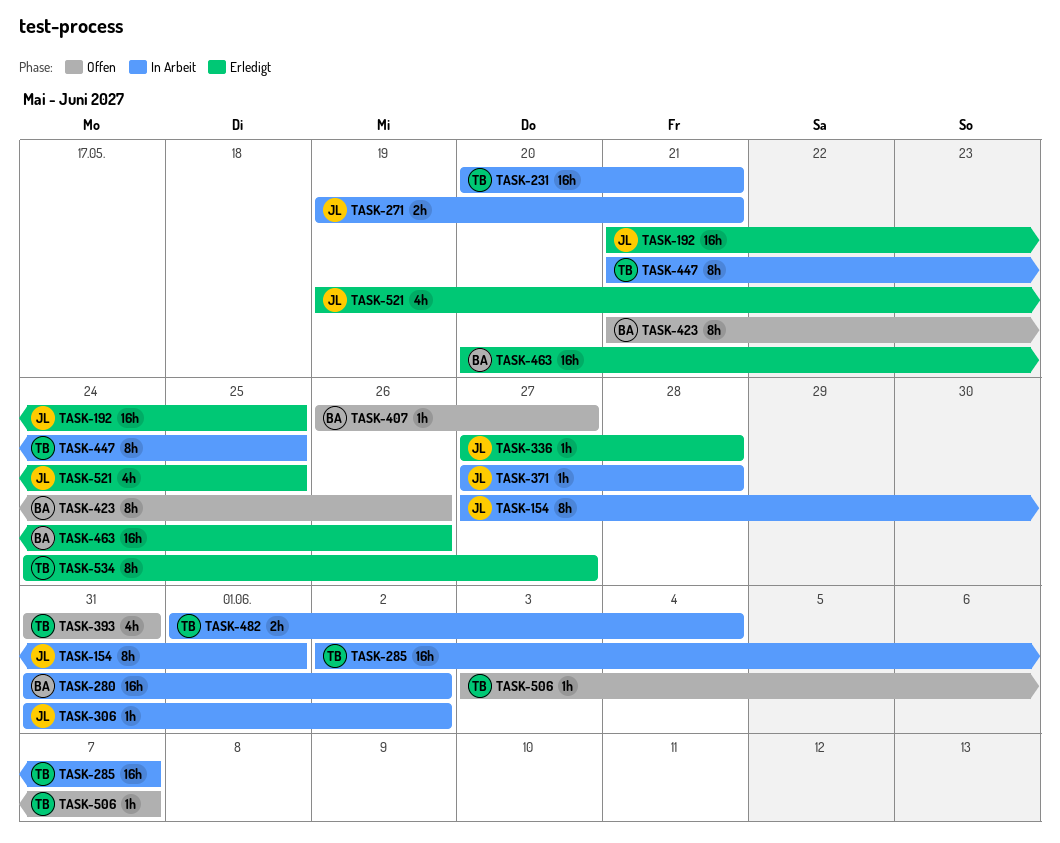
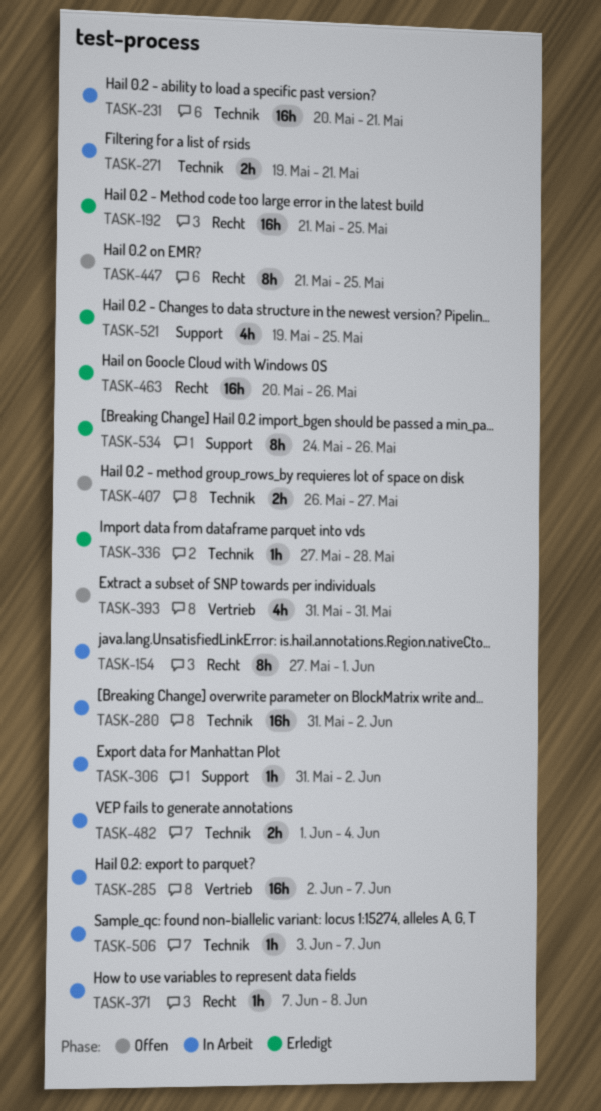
TASK-371, start: May 27 -> Jun 7
TASK-371, due: May 28 -> Jun 8
TASK-407, estimate: 1h -> 2h
TASK-423: present -> none
TASK-447, status: In Arbeit -> Offen
TASK-506, status: Offen -> In Arbeit
TASK-534, due: May 27 -> May 26

